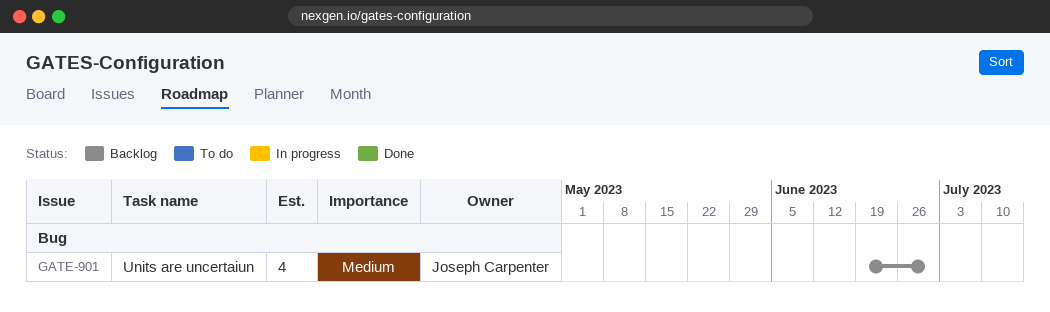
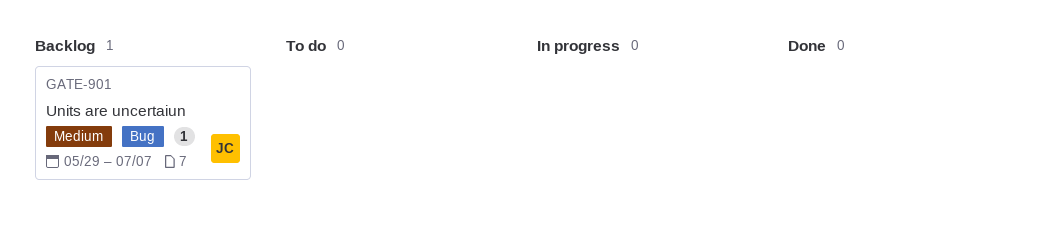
GATE-901, estimate: 4 -> 1
GATE-901, start: Jun 19 -> May 29
GATE-901, due: Jun 30 -> Jul 7

